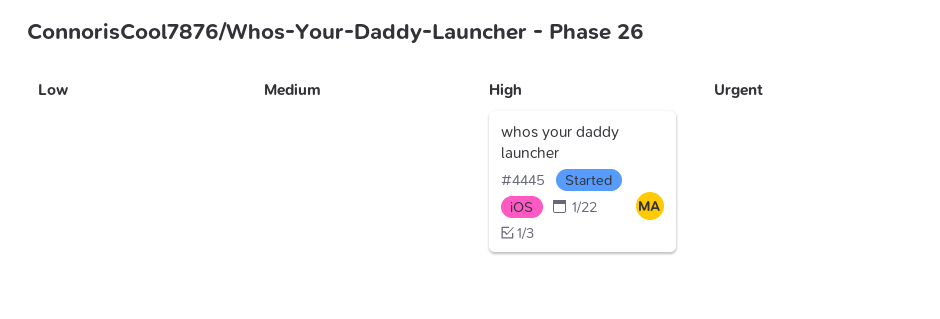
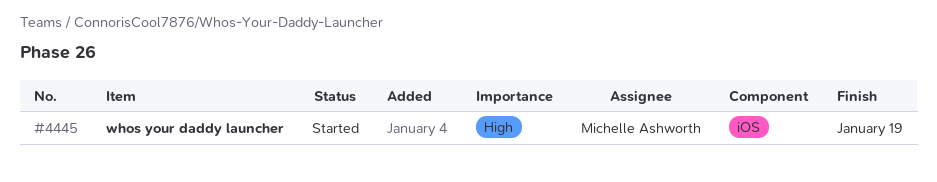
#4445, due: Jan 22 -> Jan 19

